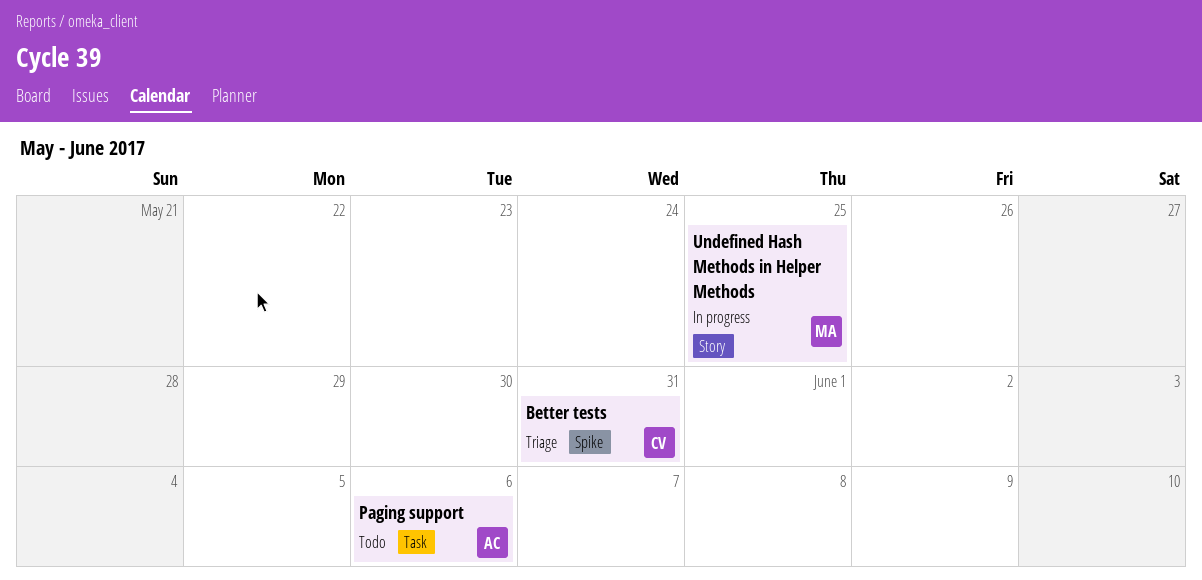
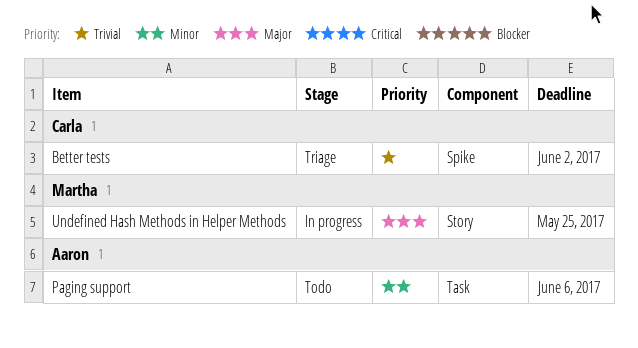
Better tests, due: May 31 -> Jun 2

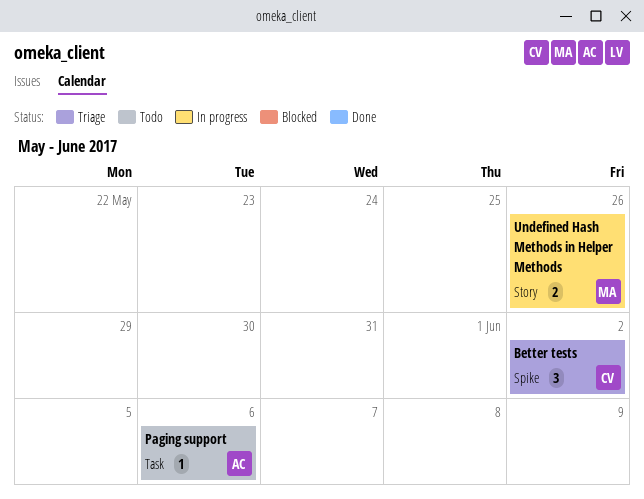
Undefined Hash Methods in Helper Methods, due: May 25 -> May 26

